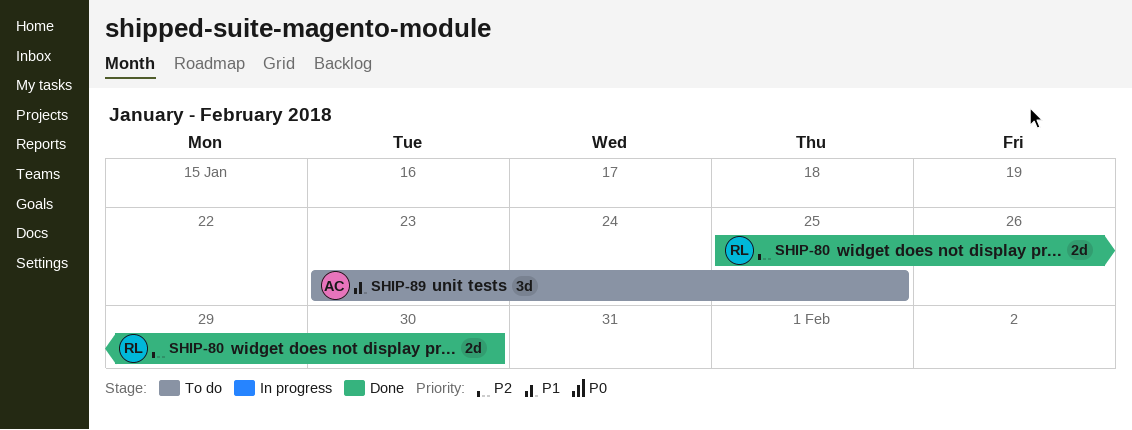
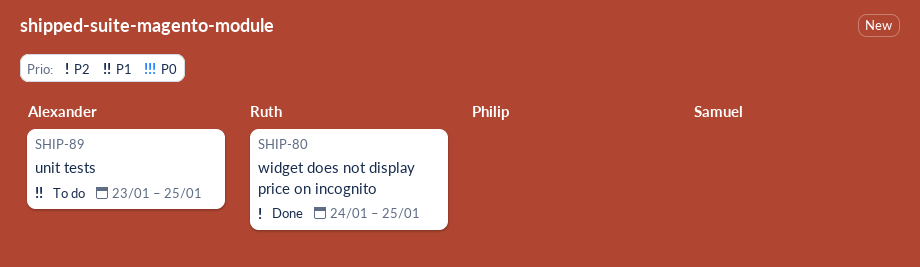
SHIP-80, start: Jan 25 -> Jan 24
SHIP-80, due: Jan 30 -> Jan 25

